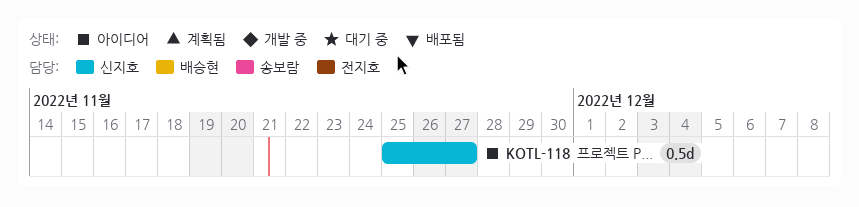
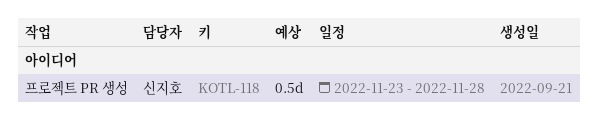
KOTL-118, start: Nov 25 -> Nov 23
KOTL-118, due: Nov 27 -> Nov 28

